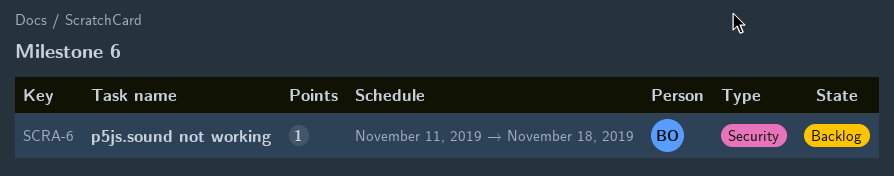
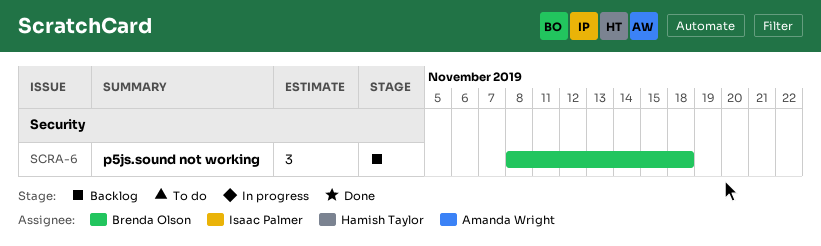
SCRA-6, estimate: 1 -> 3
SCRA-6, start: Nov 11 -> Nov 8

